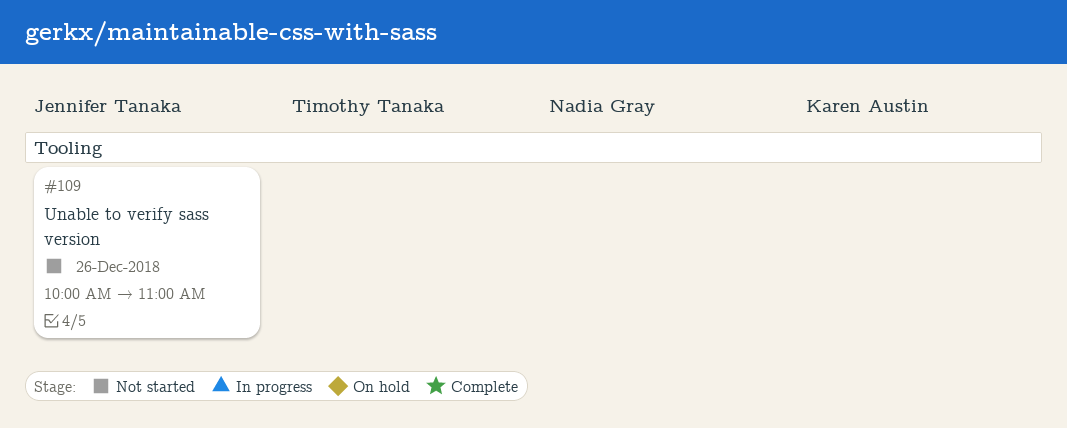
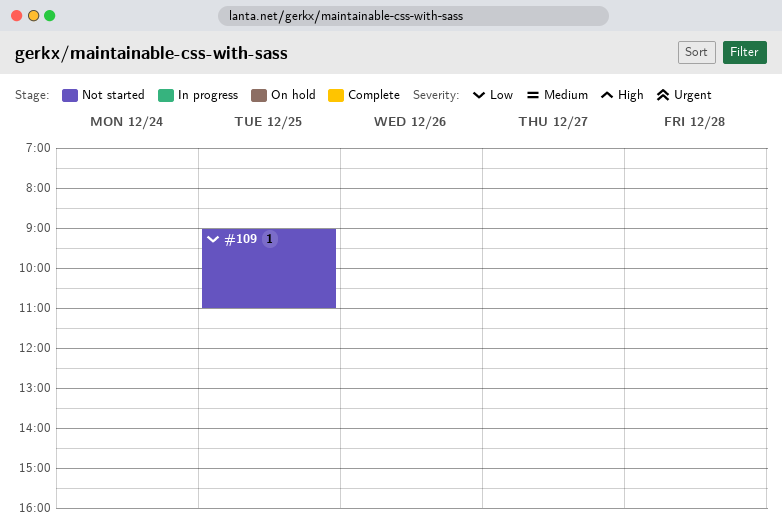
#109, day: Dec 26 -> Dec 25
#109, begins: 10:00 -> 09:00

